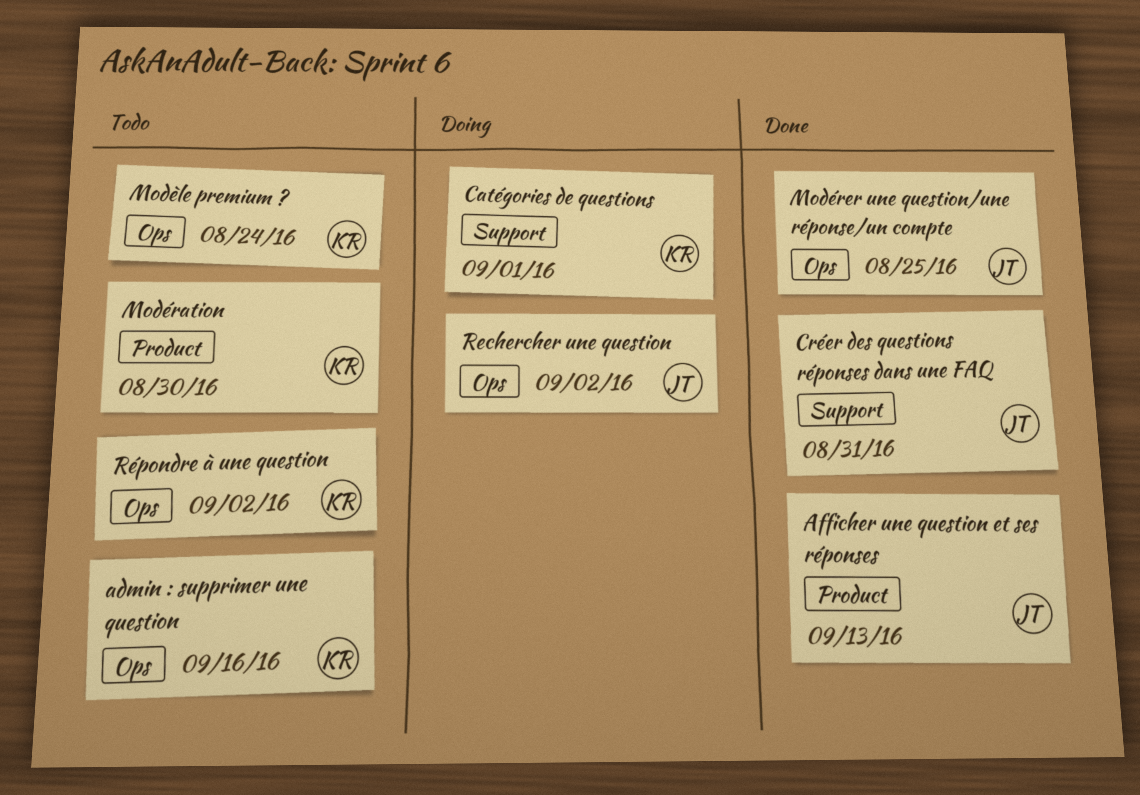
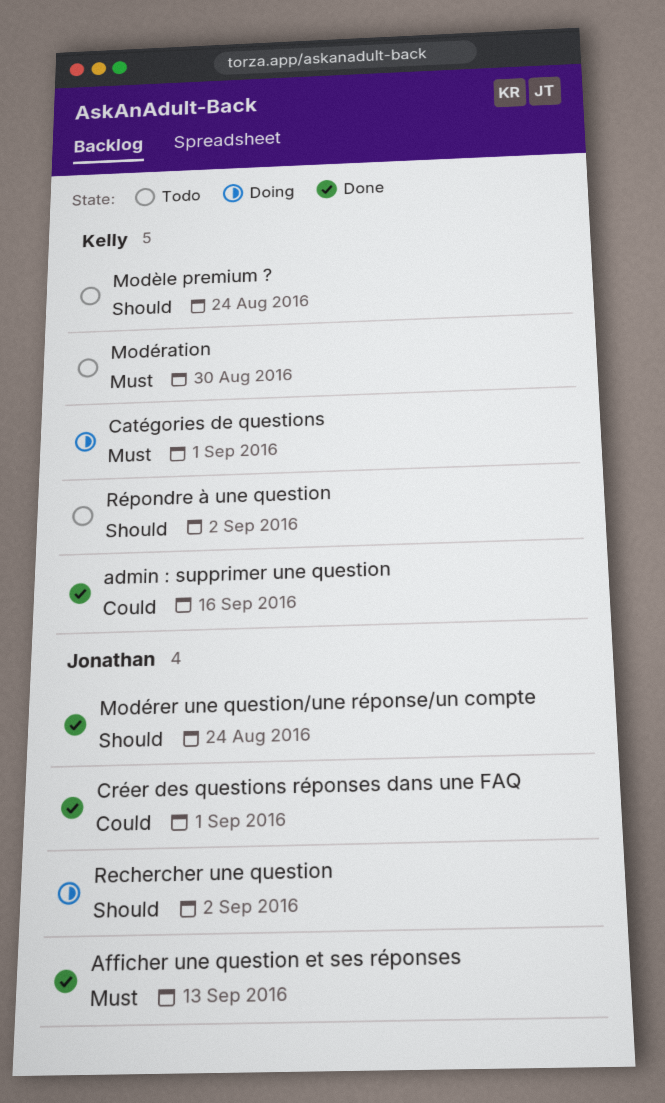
admin : supprimer une question, status: Todo -> Done
Créer des questions réponses dans une FAQ, due: Aug 31 -> Sep 1
Modérer une question/une réponse/un compte, due: Aug 25 -> Aug 24

